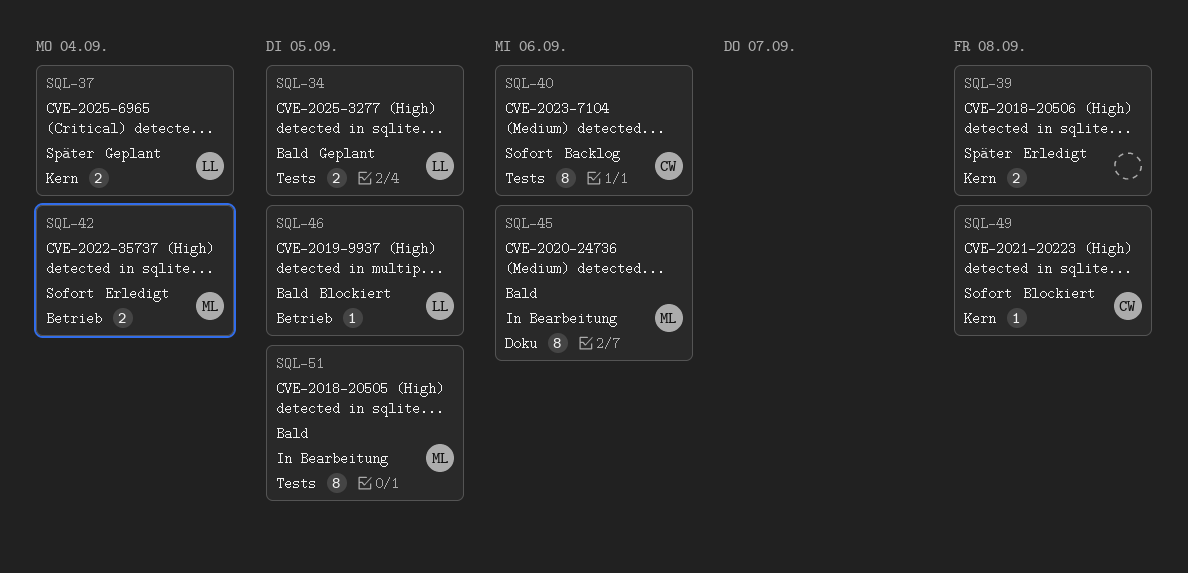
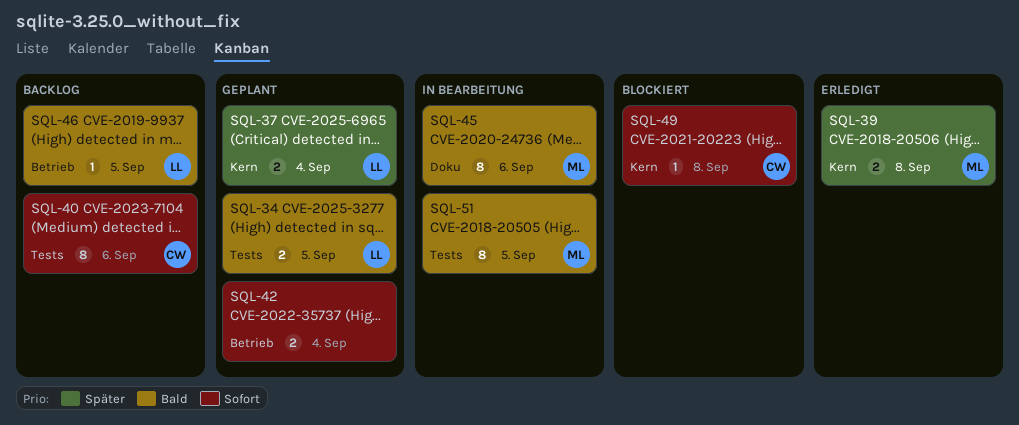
SQL-39, owner: none -> ML
SQL-42, status: Erledigt -> Geplant
SQL-42, owner: ML -> none
SQL-46, status: Blockiert -> Backlog

